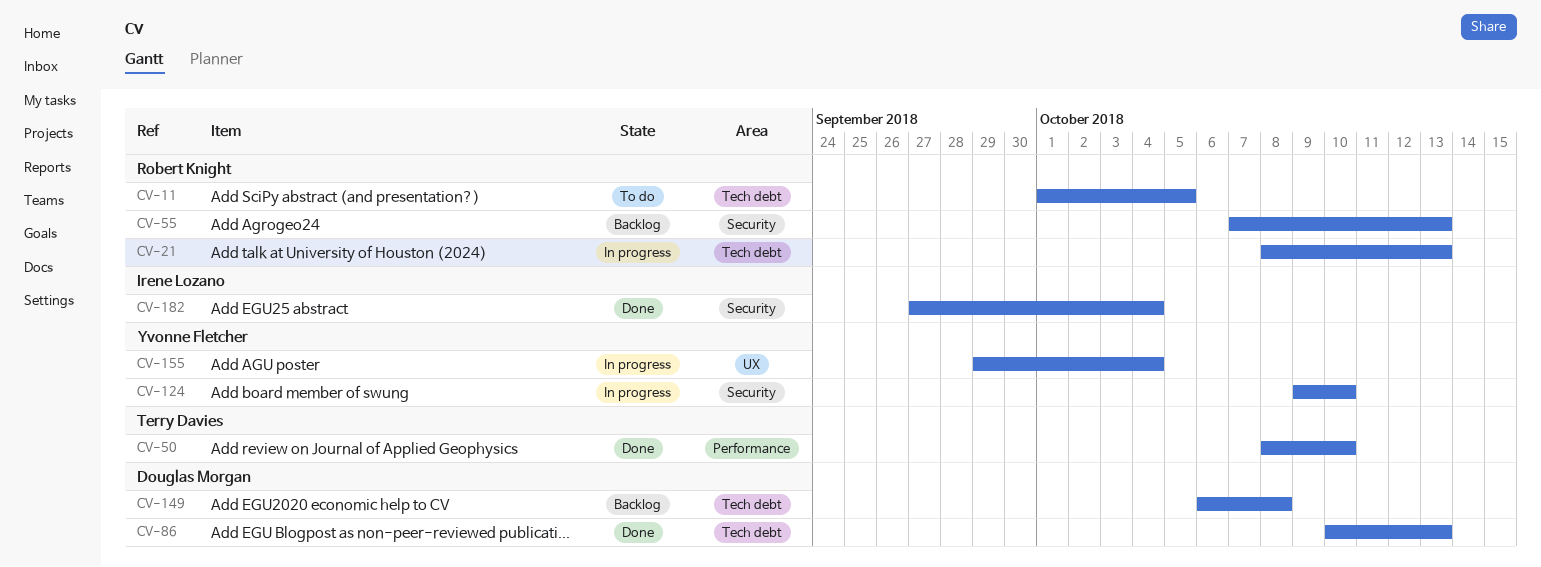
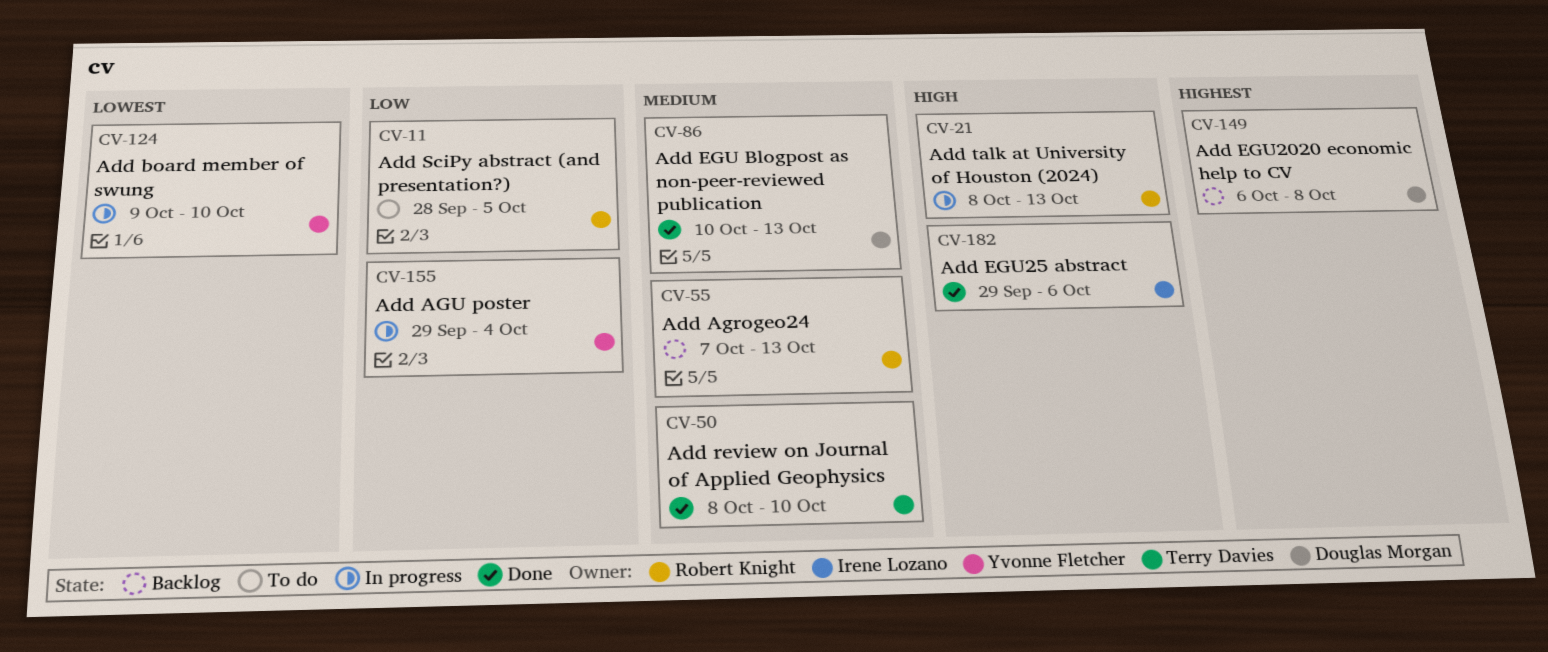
CV-11, start: Oct 1 -> Sep 28
CV-182, start: Sep 27 -> Sep 29
CV-182, due: Oct 4 -> Oct 6

